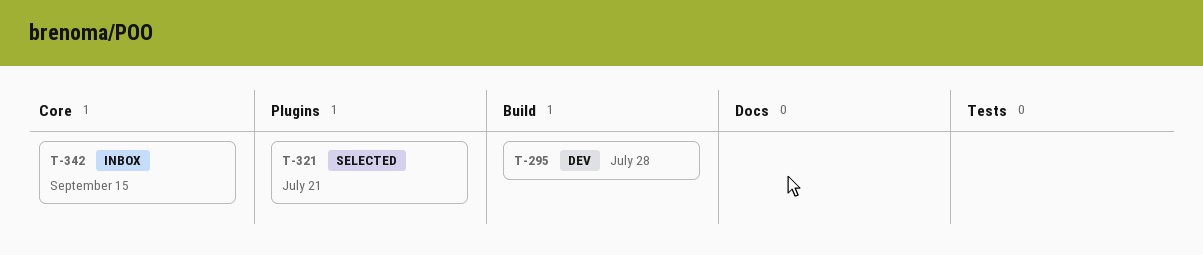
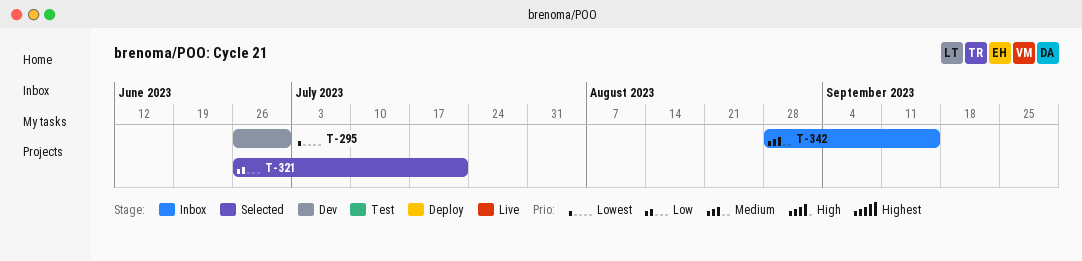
T-295, due: Jul 28 -> Jun 30

